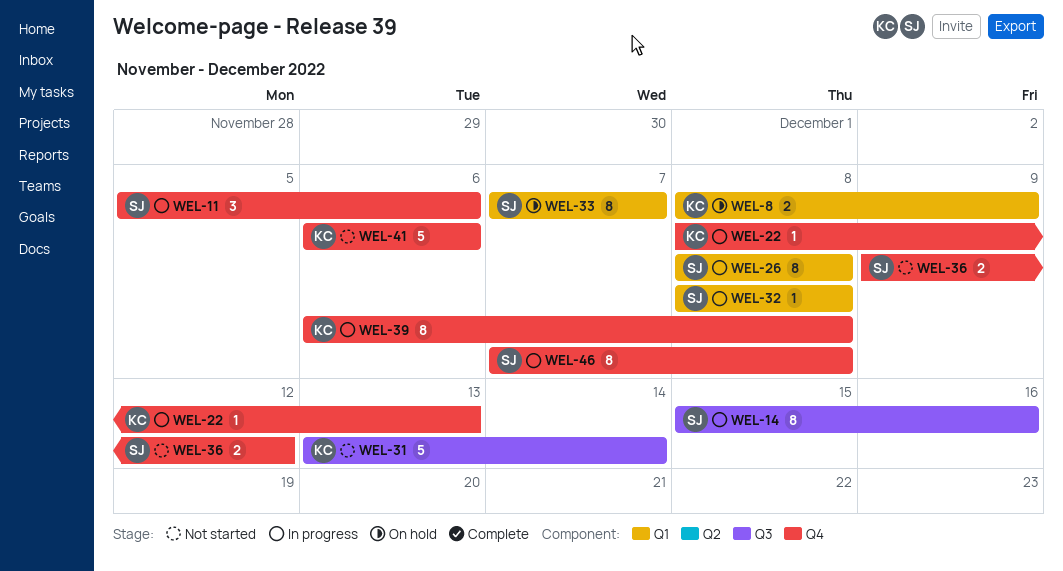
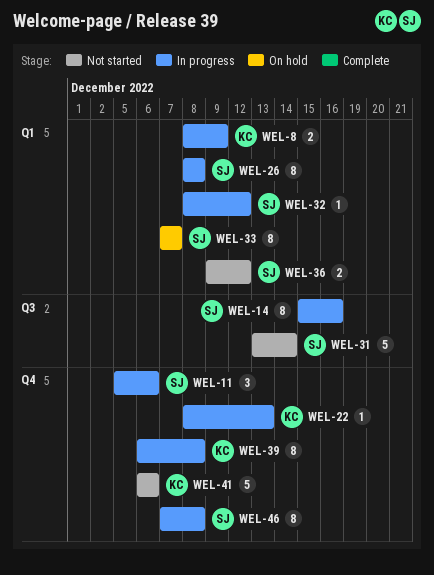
WEL-8, status: On hold -> In progress
WEL-31, owner: KC -> SJ
WEL-32, due: Dec 8 -> Dec 12
WEL-36, label: Q4 -> Q1

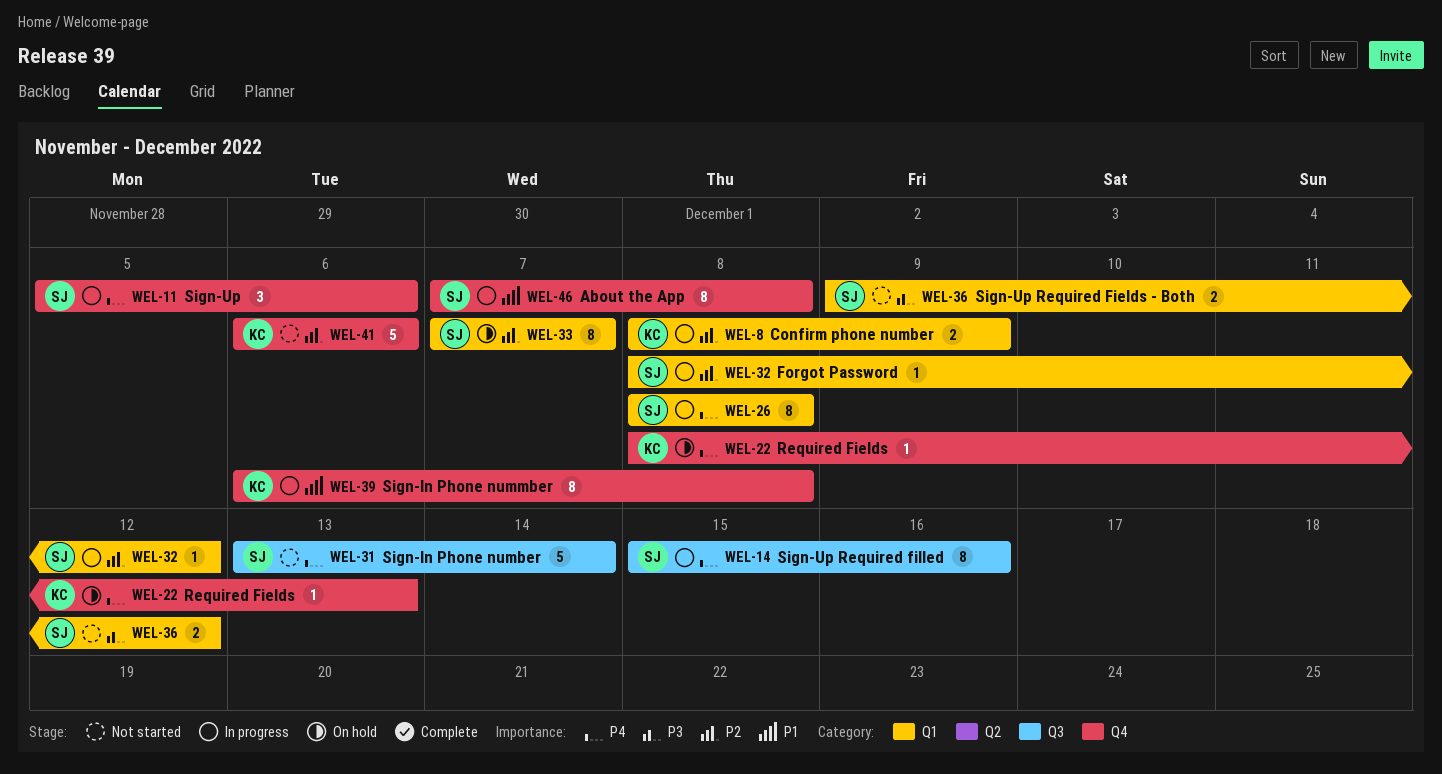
WEL-22, status: In progress -> On hold

